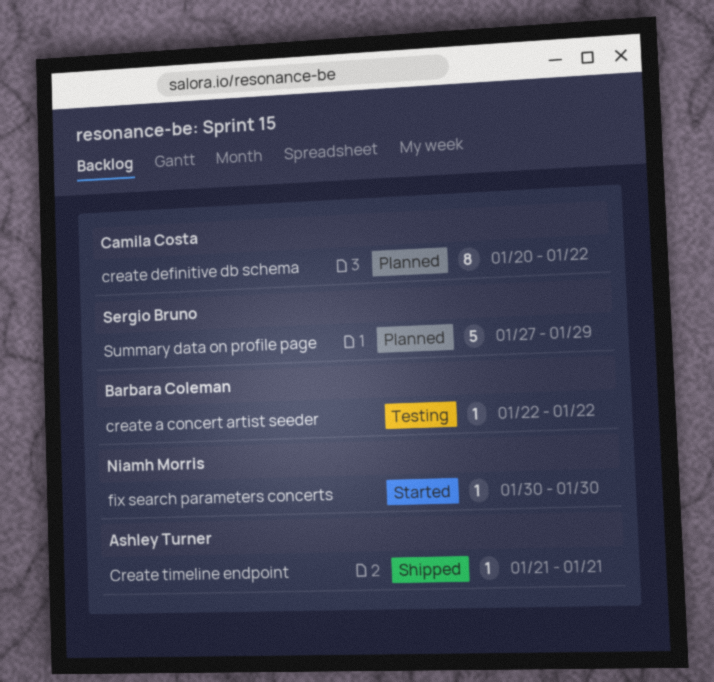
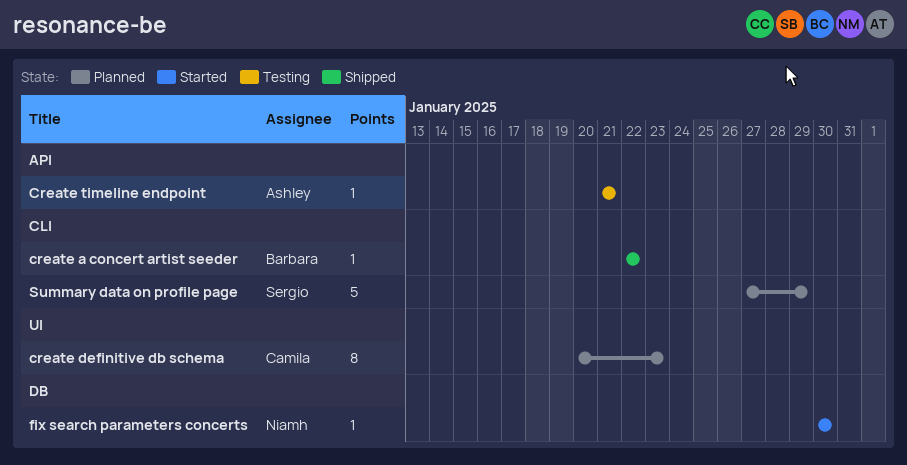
create a concert artist seeder, status: Testing -> Shipped
create definitive db schema, due: Jan 22 -> Jan 23
Create timeline endpoint, status: Shipped -> Testing

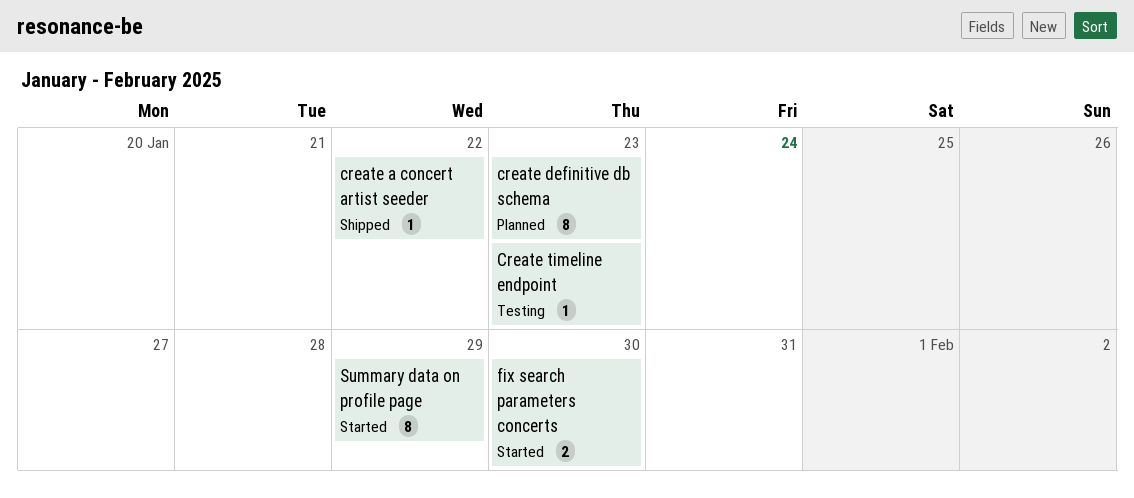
Create timeline endpoint, due: Jan 21 -> Jan 23
fix search parameters concerts, estimate: 1 -> 2
Summary data on profile page, status: Planned -> Started
Summary data on profile page, estimate: 5 -> 8

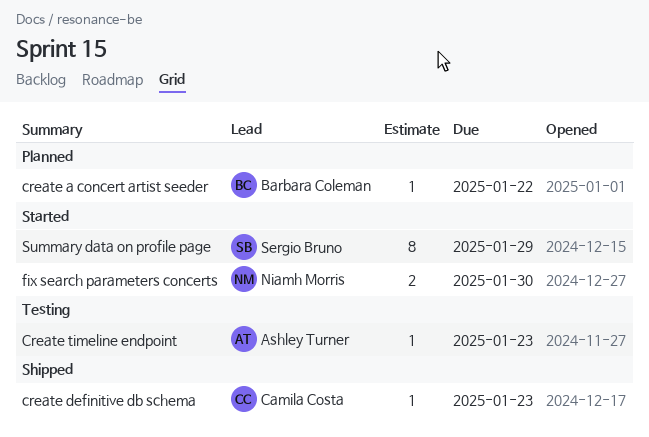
create a concert artist seeder, status: Shipped -> Planned
create definitive db schema, status: Planned -> Shipped
create definitive db schema, estimate: 8 -> 1

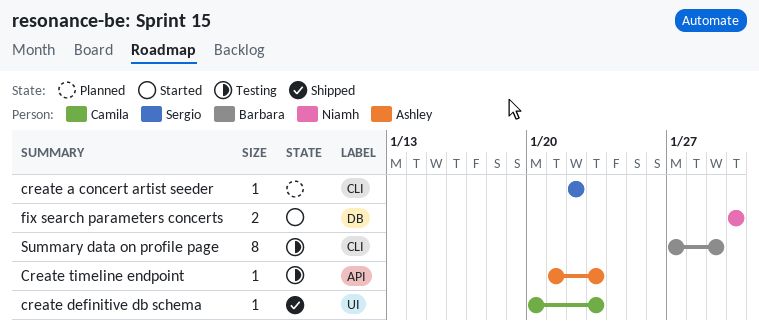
create a concert artist seeder, owner: Barbara Coleman -> Sergio Bruno
Summary data on profile page, status: Started -> Testing
Summary data on profile page, owner: Sergio Bruno -> Barbara Coleman

